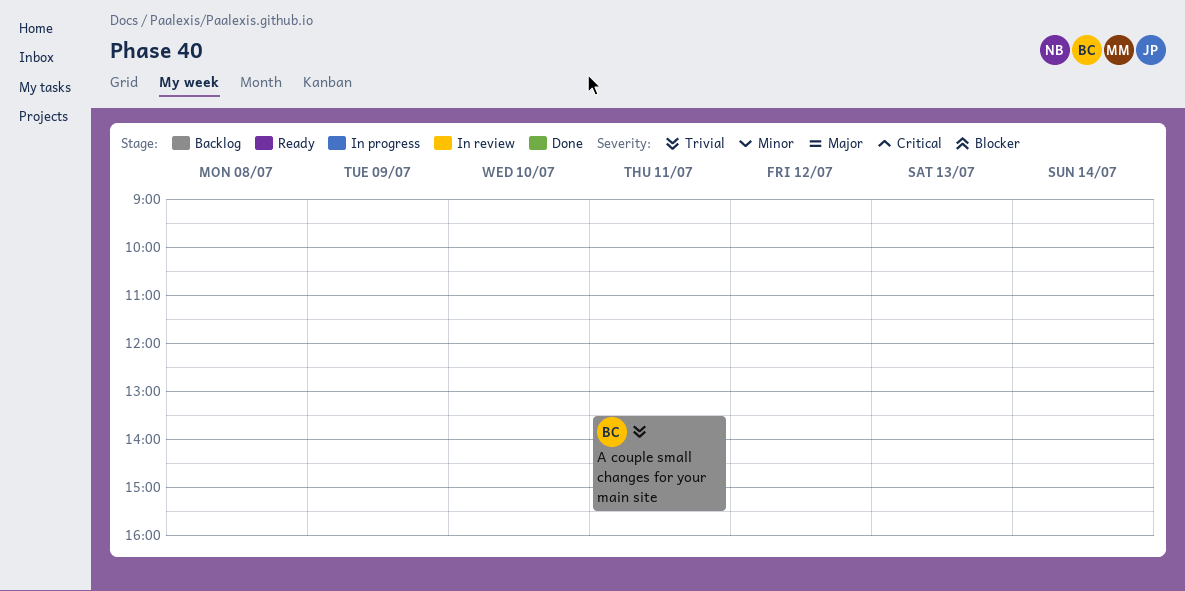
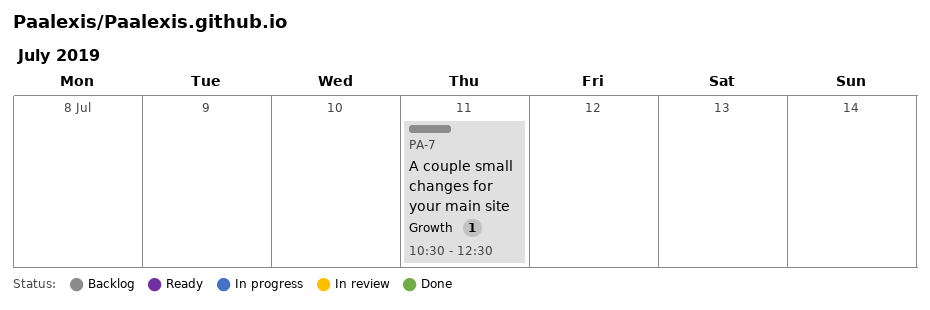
A couple small changes for your main site, begins: 13:30 -> 10:30
A couple small changes for your main site, ends: 15:30 -> 12:30

